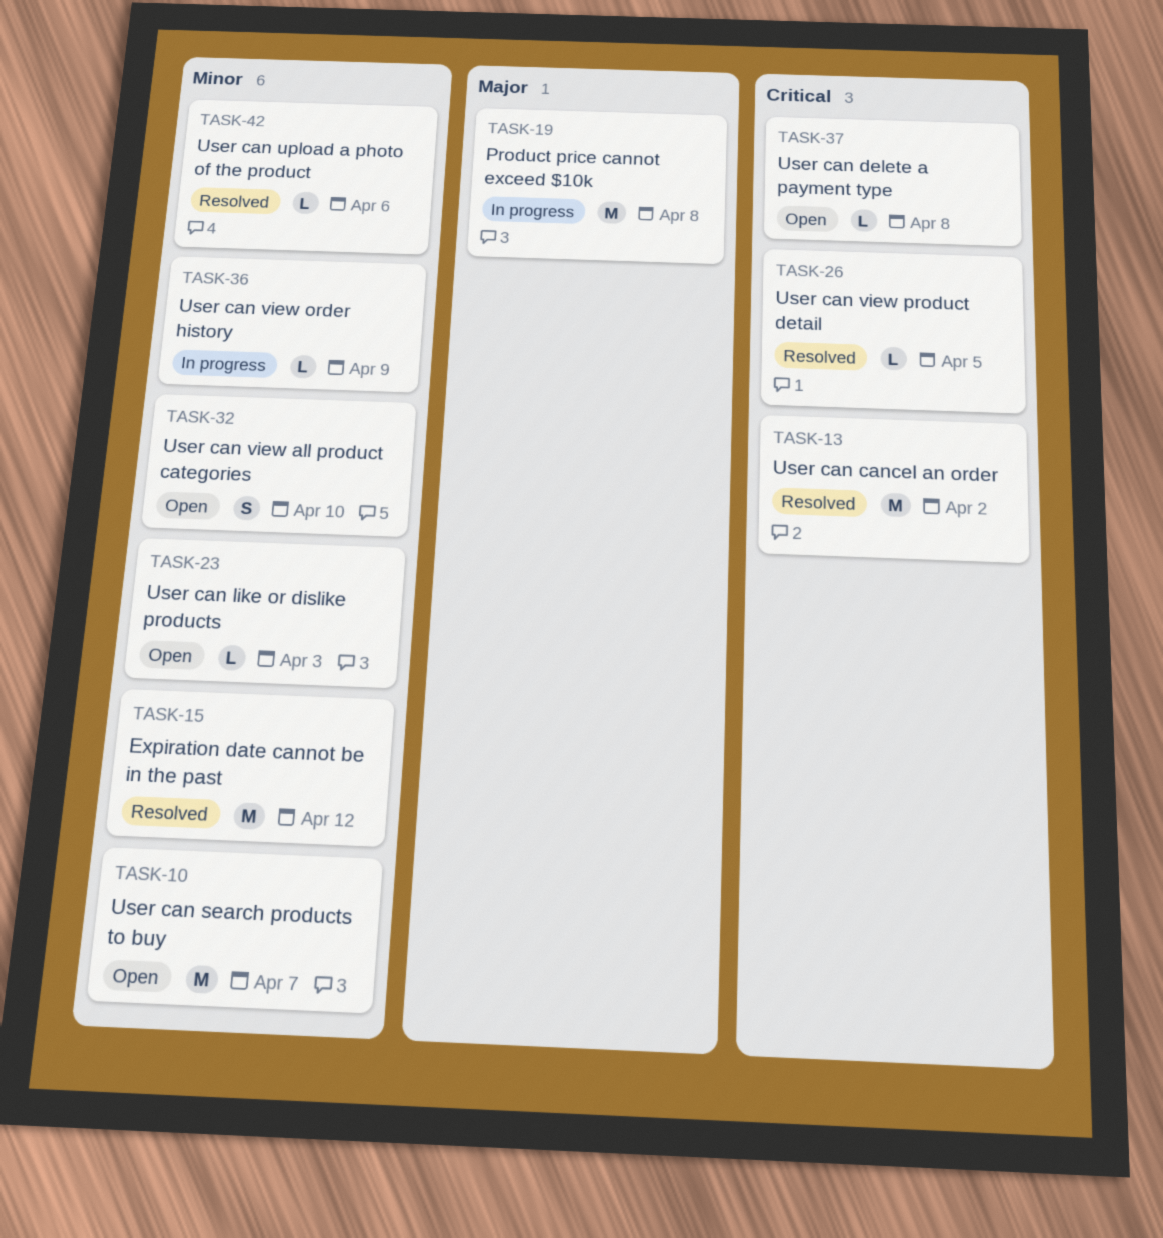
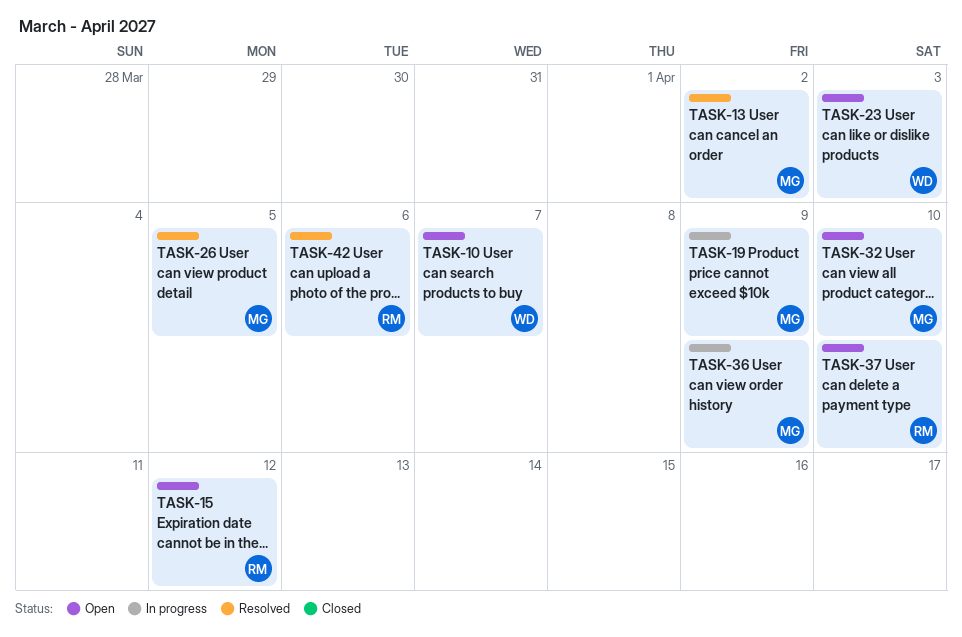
TASK-15, status: Resolved -> Open
TASK-19, due: Apr 8 -> Apr 9
TASK-37, due: Apr 8 -> Apr 10

